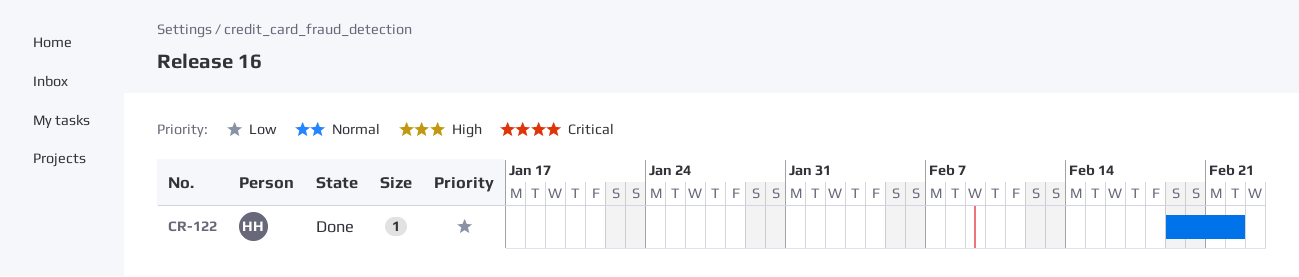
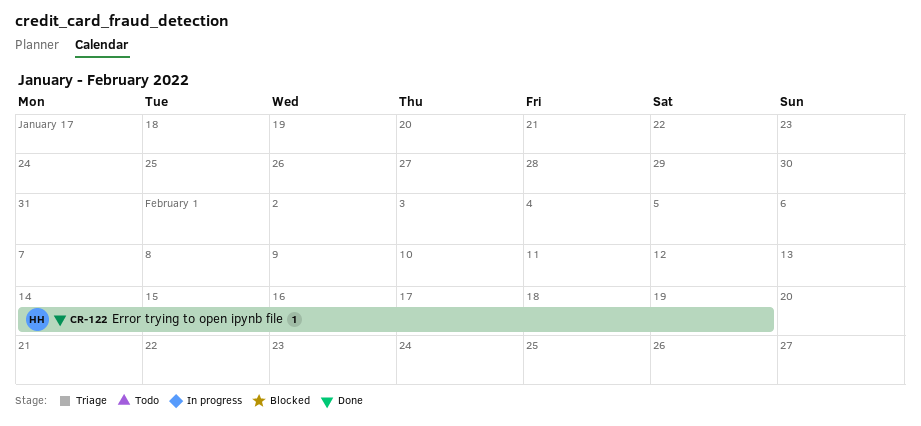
CR-122, start: Feb 19 -> Feb 14
CR-122, due: Feb 22 -> Feb 19

